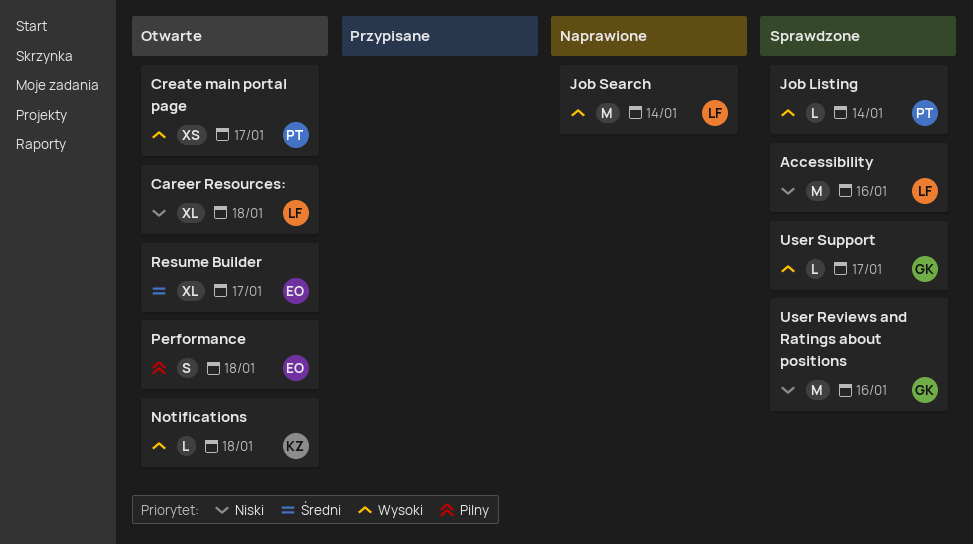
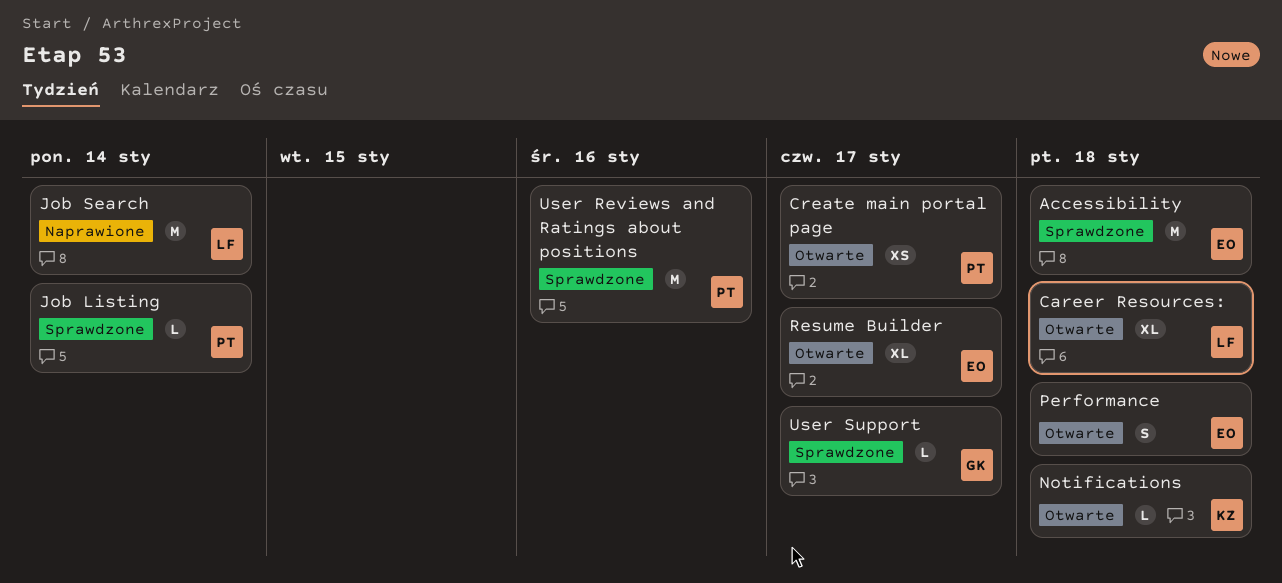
Accessibility, owner: LF -> EO
Accessibility, due: Jan 16 -> Jan 18
User Reviews and Ratings about positions, owner: GK -> PT

